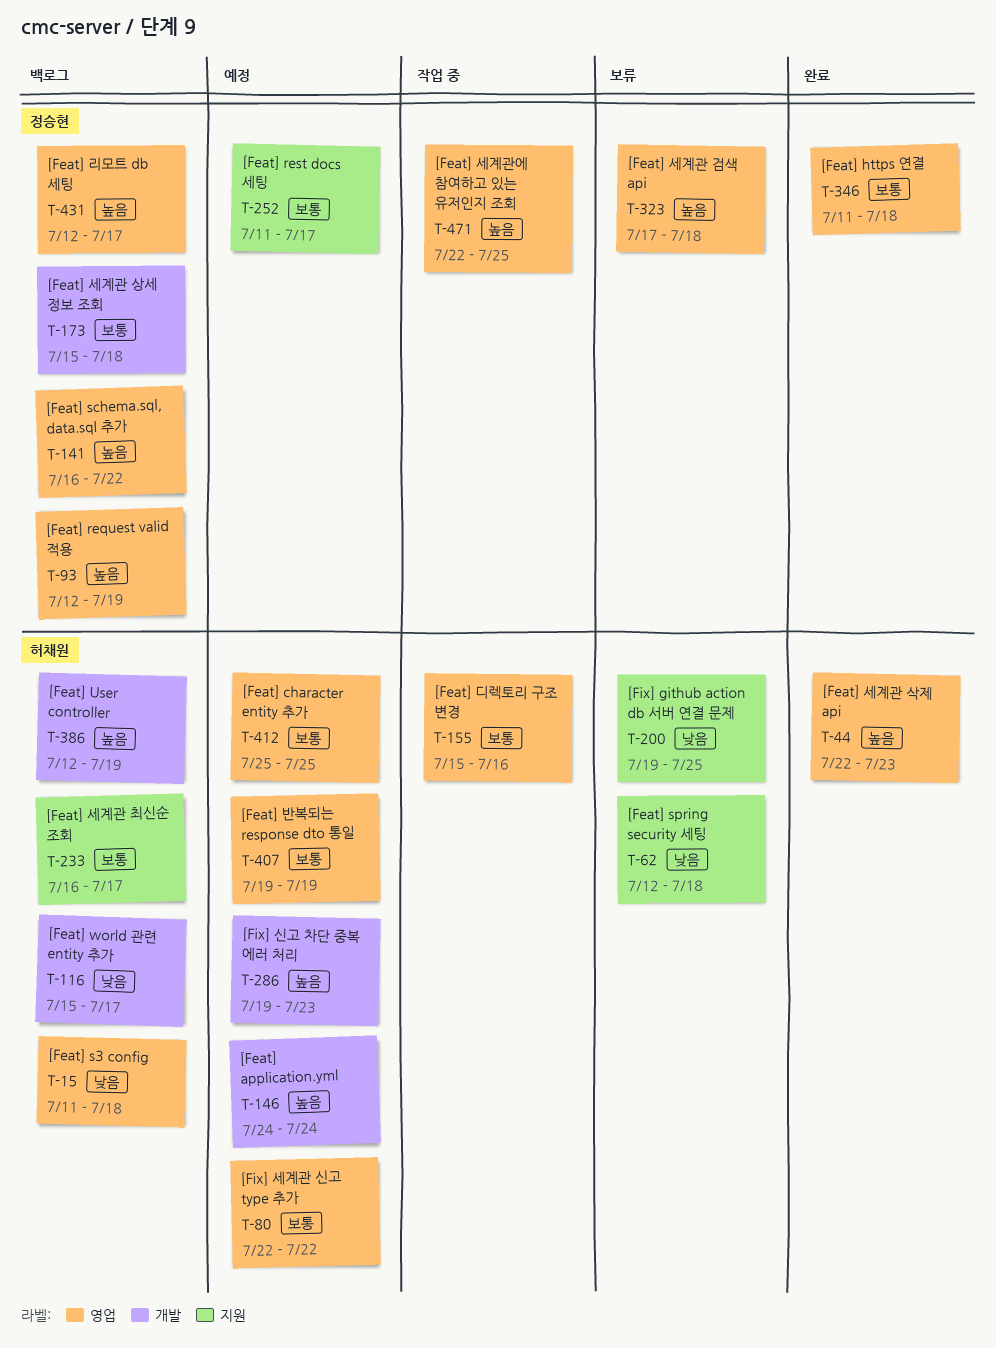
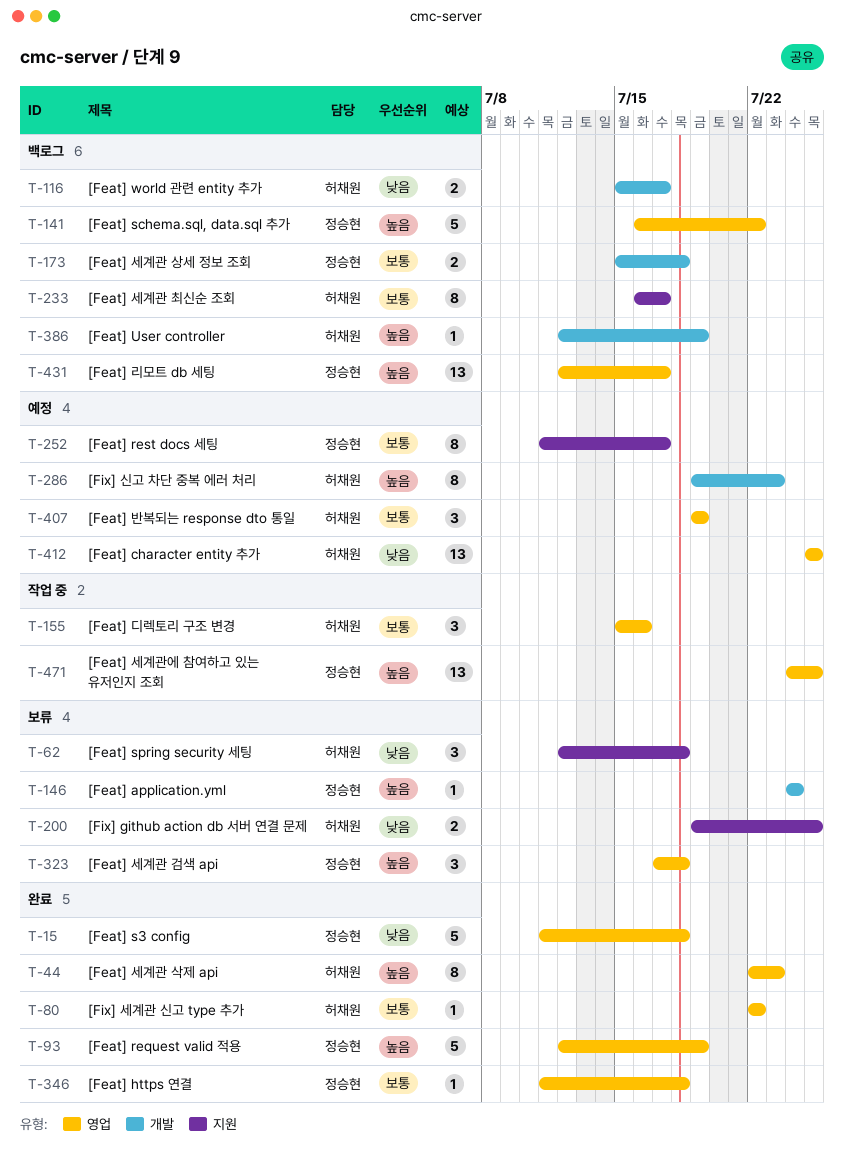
T-15, status: 백로그 -> 완료
T-15, owner: 허채원 -> 정승현
T-80, status: 예정 -> 완료
T-93, status: 백로그 -> 완료
T-146, status: 예정 -> 보류
T-146, owner: 허채원 -> 정승현
T-412, priority: 보통 -> 낮음
T-471, start: Jul 22 -> Jul 24

